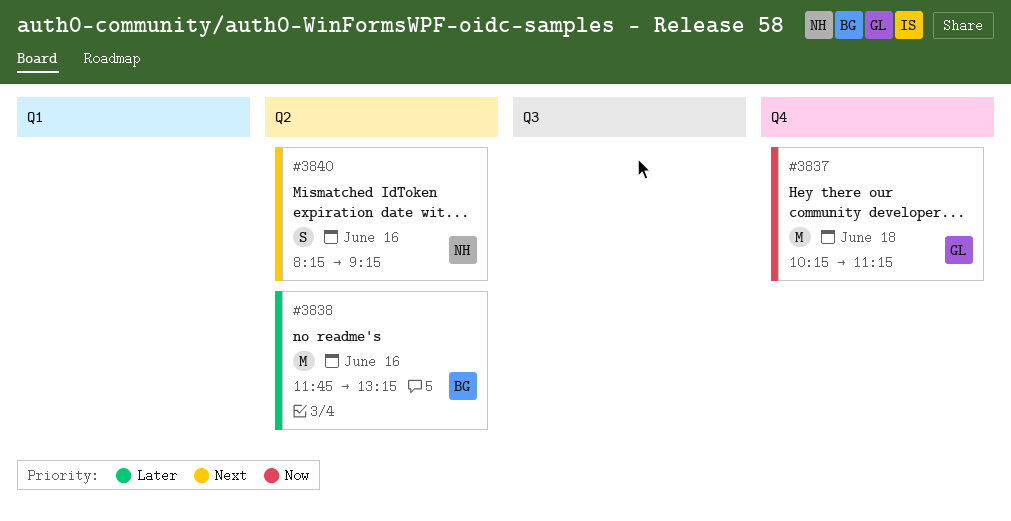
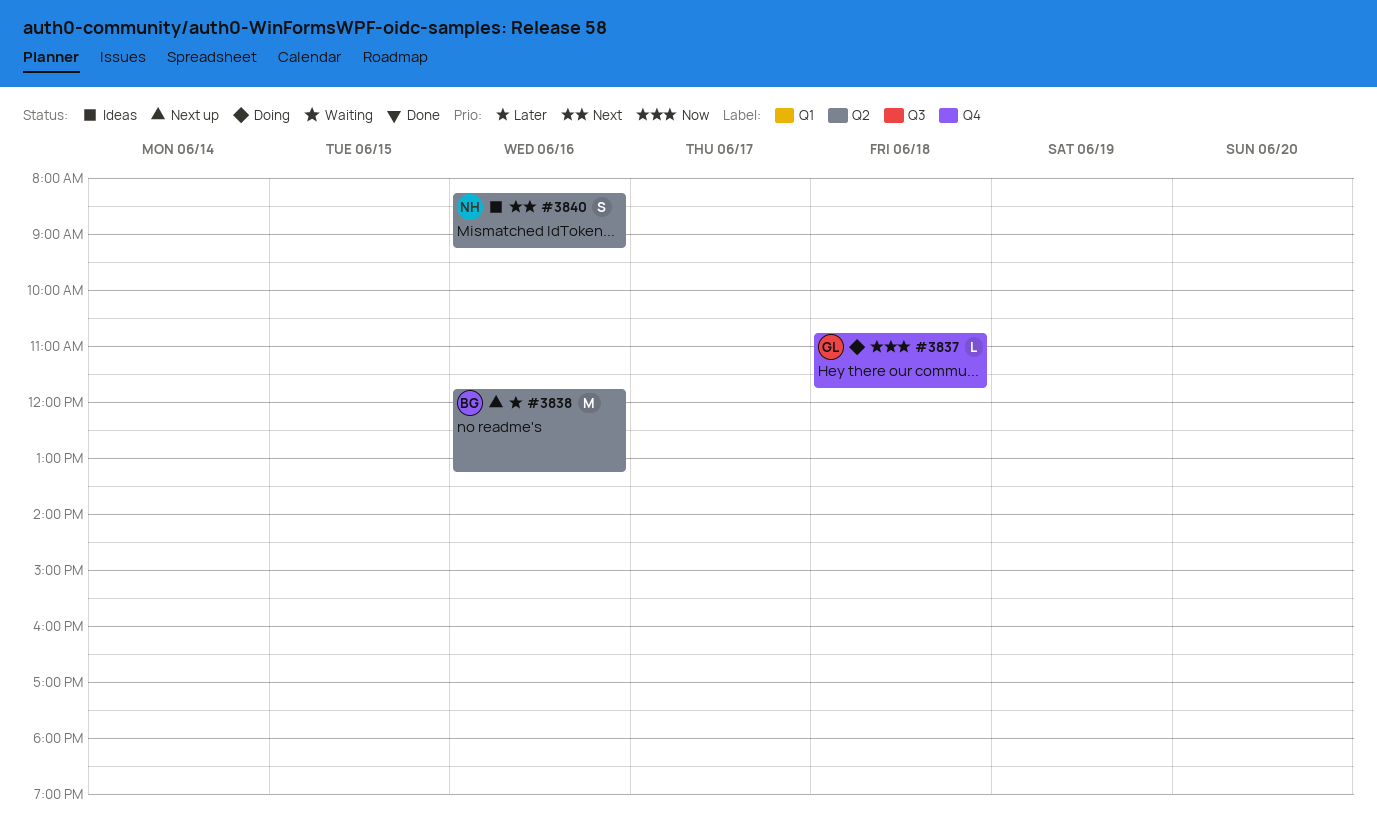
#3837, estimate: M -> L
#3837, begins: 10:15 -> 10:45
#3837, ends: 11:15 -> 11:45

